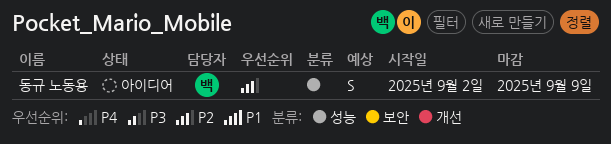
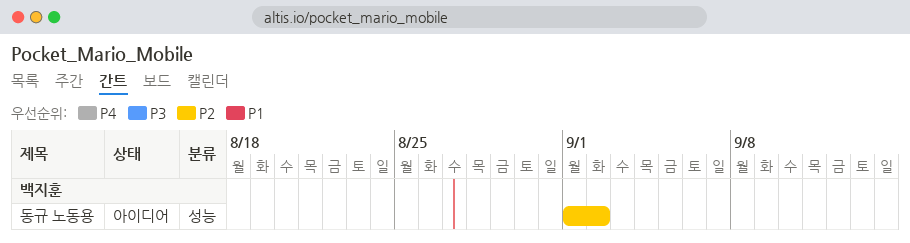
동규 노동용, start: Sep 2 -> Sep 1
동규 노동용, due: Sep 9 -> Sep 2

